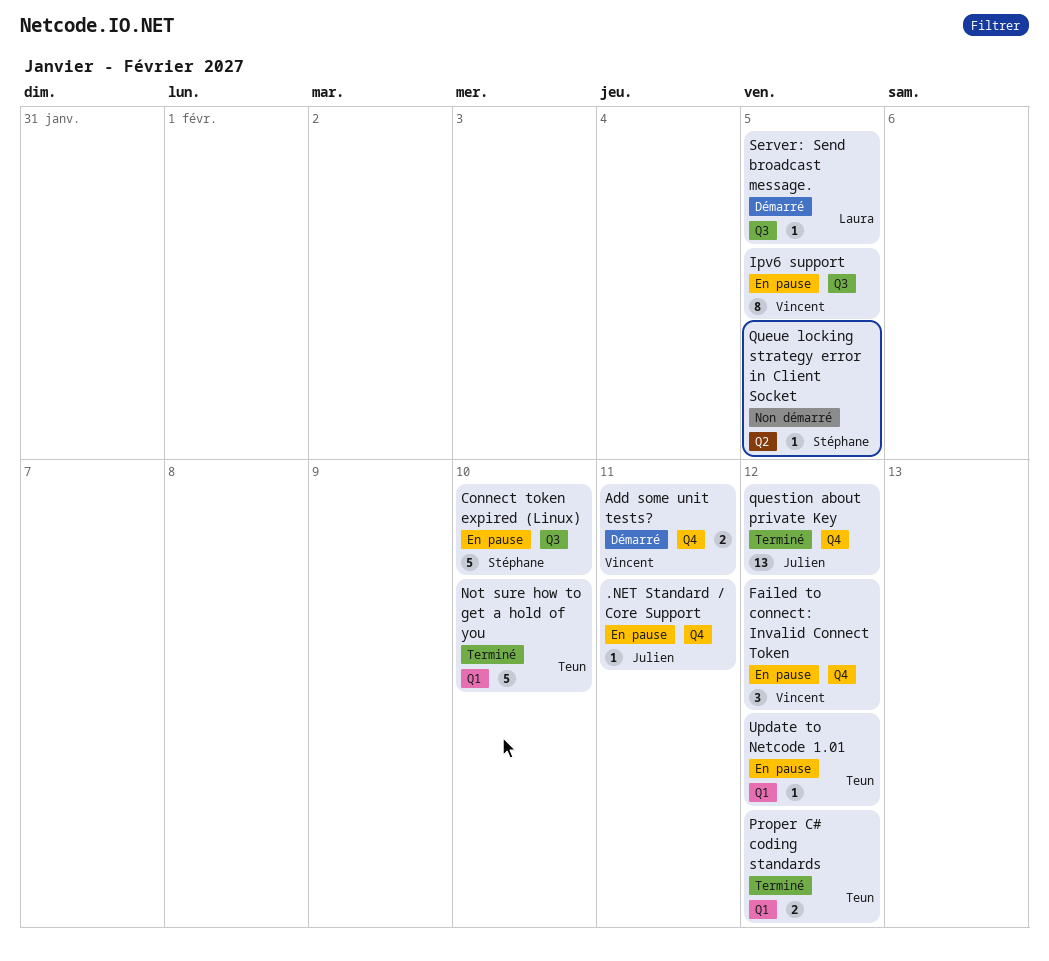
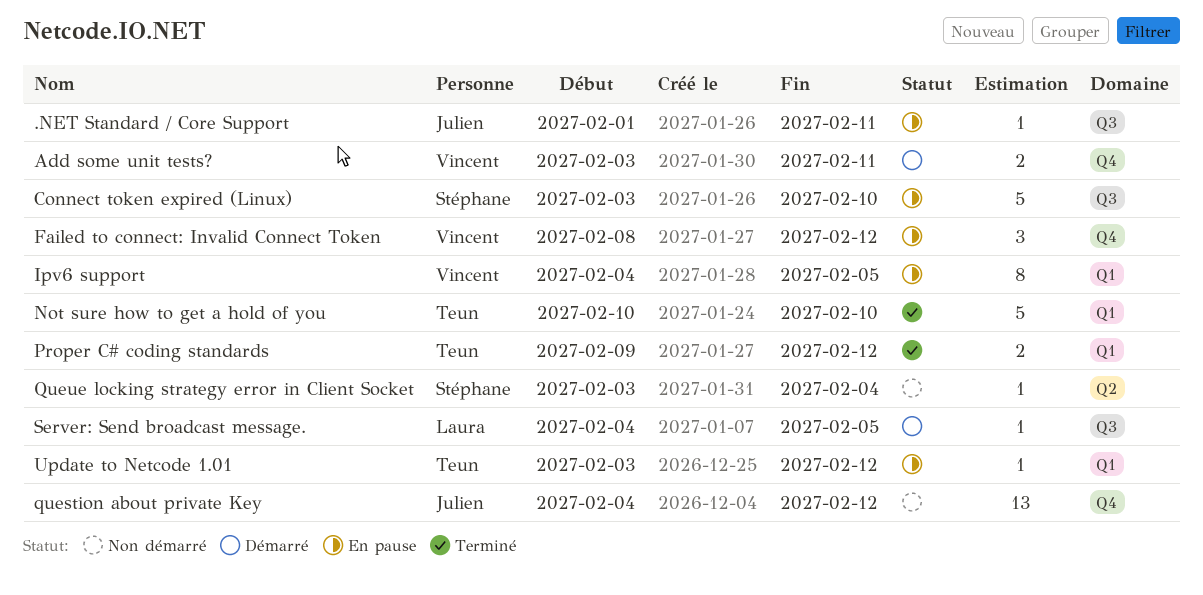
.NET Standard / Core Support, label: Q4 -> Q3
Ipv6 support, label: Q3 -> Q1
question about private Key, status: Terminé -> Non démarré
Queue locking strategy error in Client Socket, due: Feb 5 -> Feb 4

